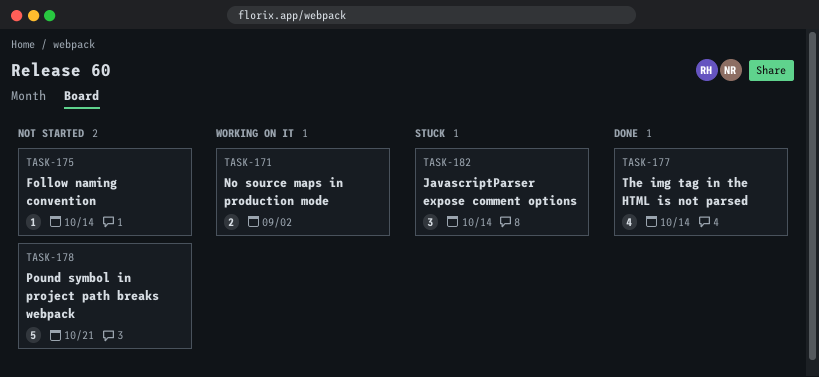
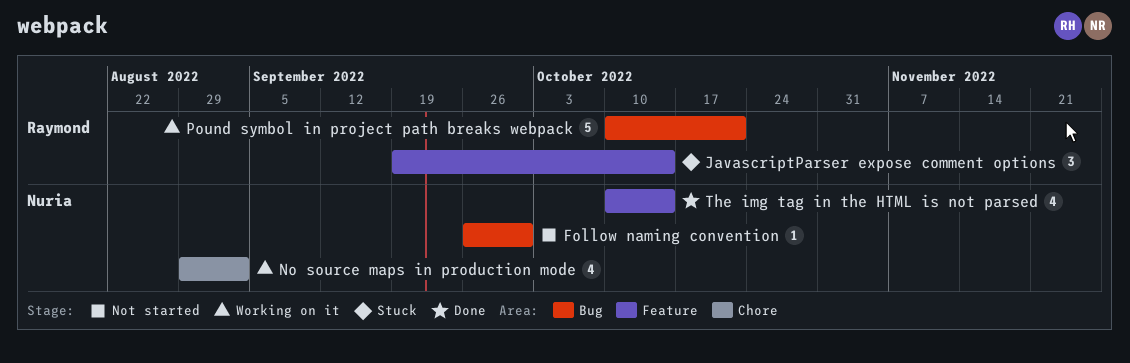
Follow naming convention, due: Oct 14 -> Sep 30
No source maps in production mode, estimate: 2 -> 4
Pound symbol in project path breaks webpack, status: Not started -> Working on it

